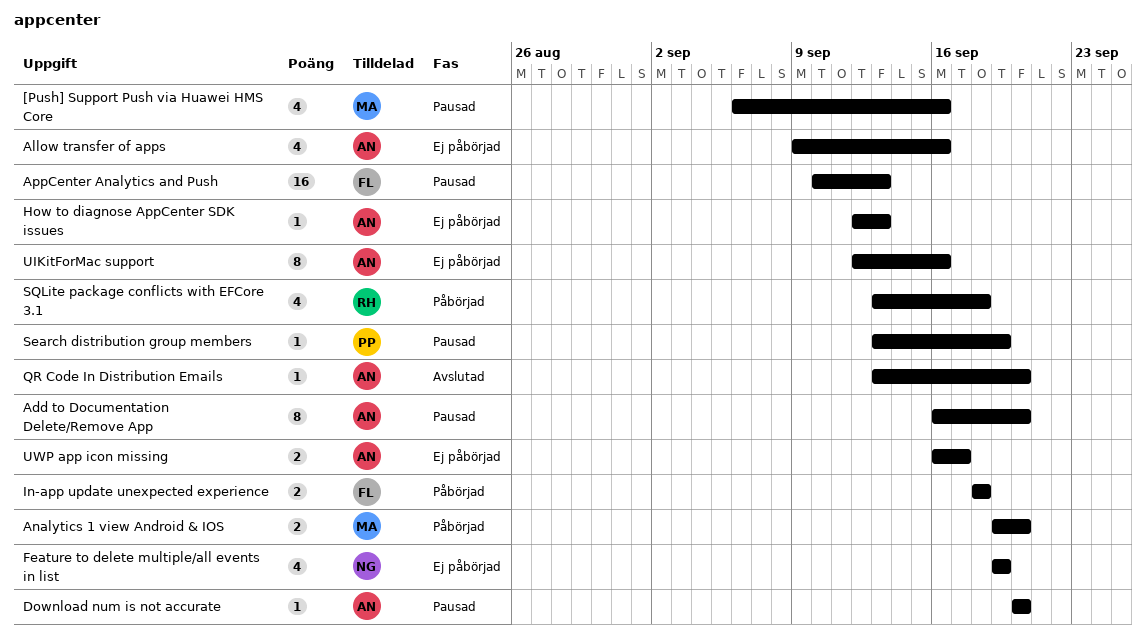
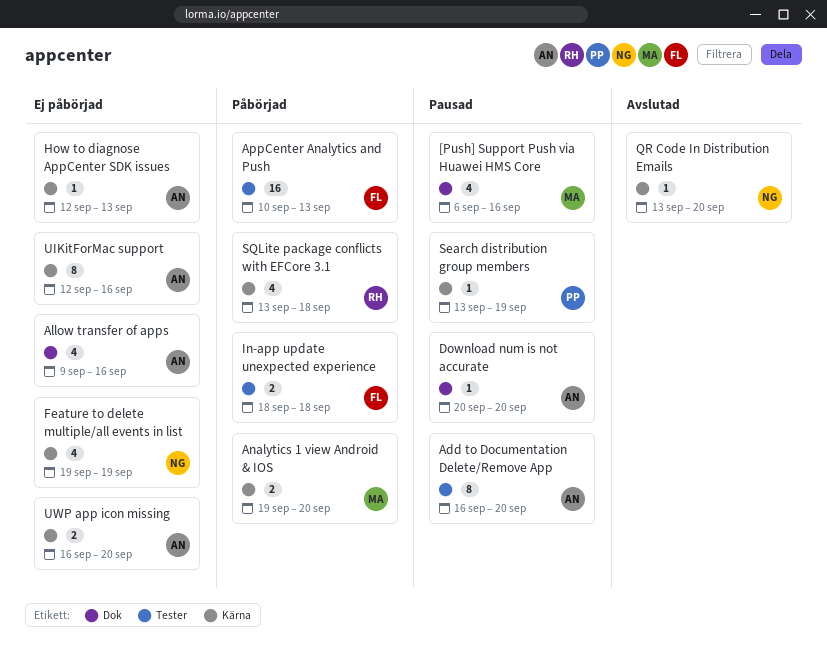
AppCenter Analytics and Push, status: Pausad -> Påbörjad
QR Code In Distribution Emails, owner: AN -> NG
UWP app icon missing, due: Sep 17 -> Sep 20

